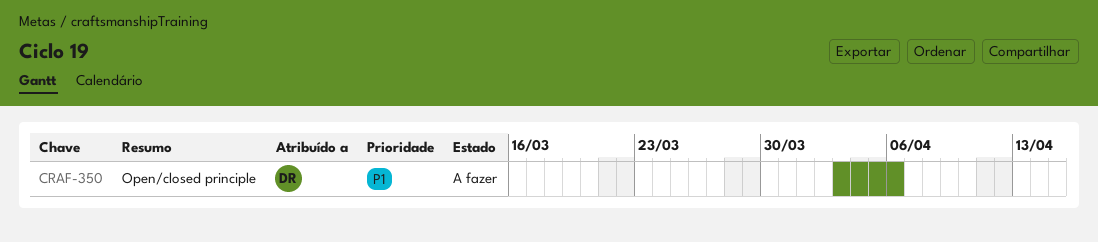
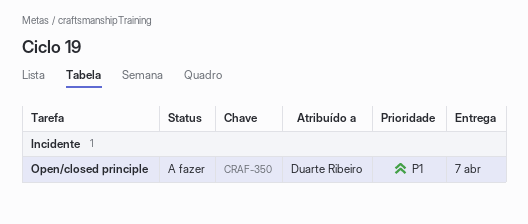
CRAF-350, due: Apr 6 -> Apr 7

